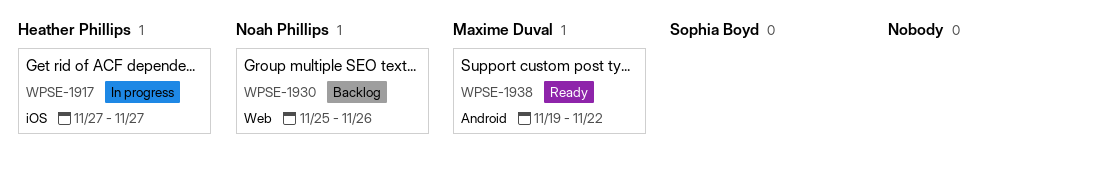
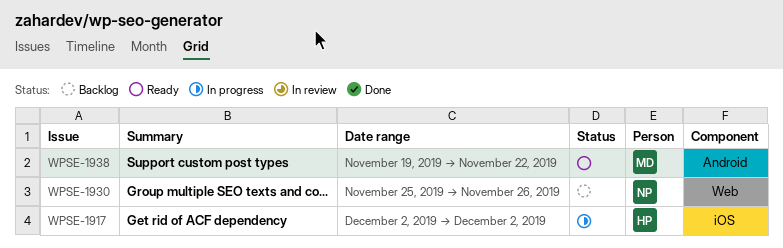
WPSE-1917, start: Nov 27 -> Dec 2
WPSE-1917, due: Nov 27 -> Dec 2

